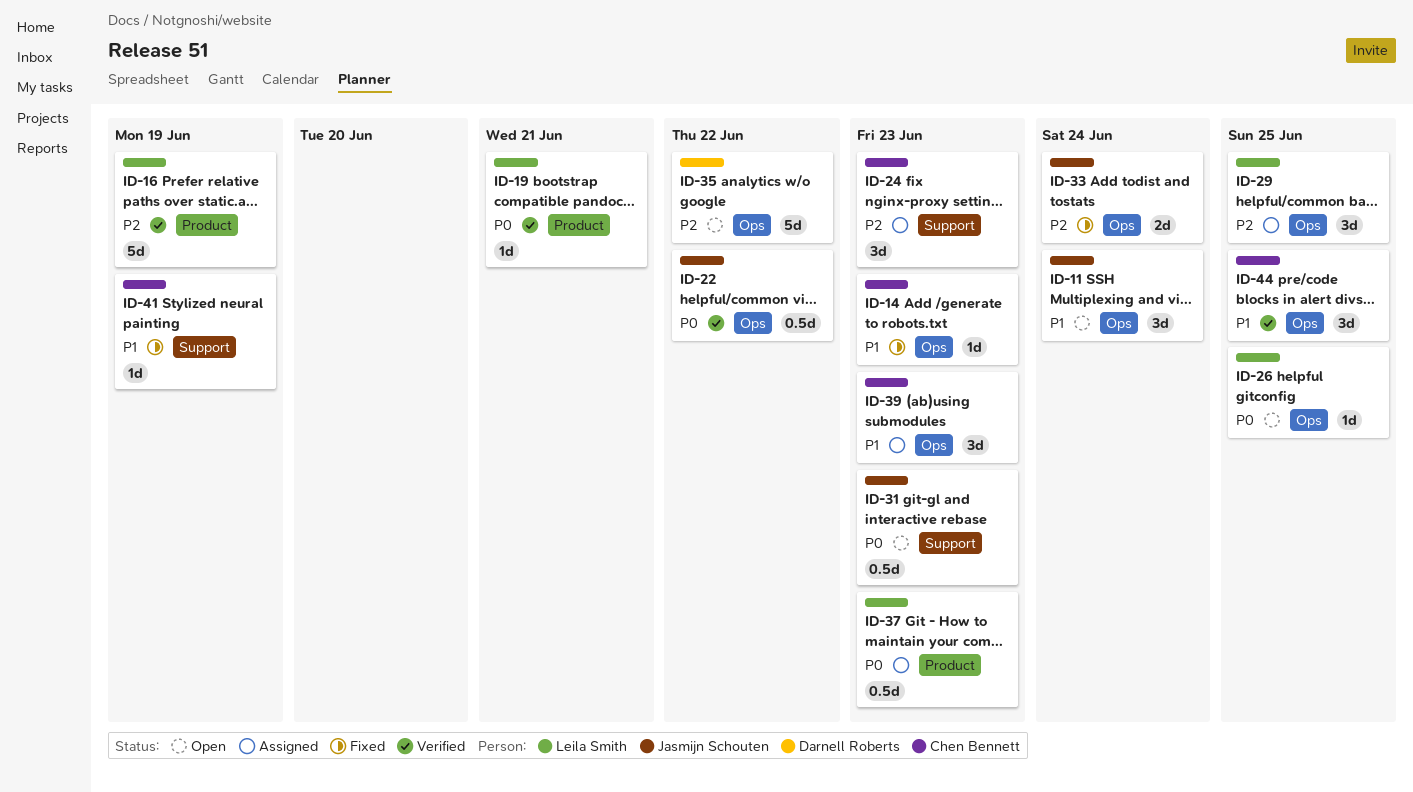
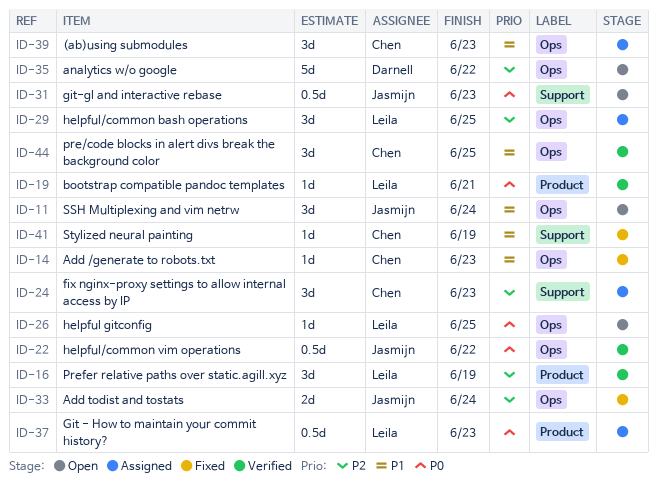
ID-16, estimate: 5d -> 3d

